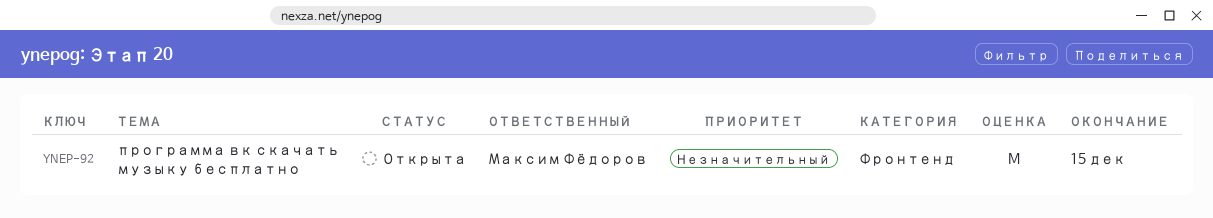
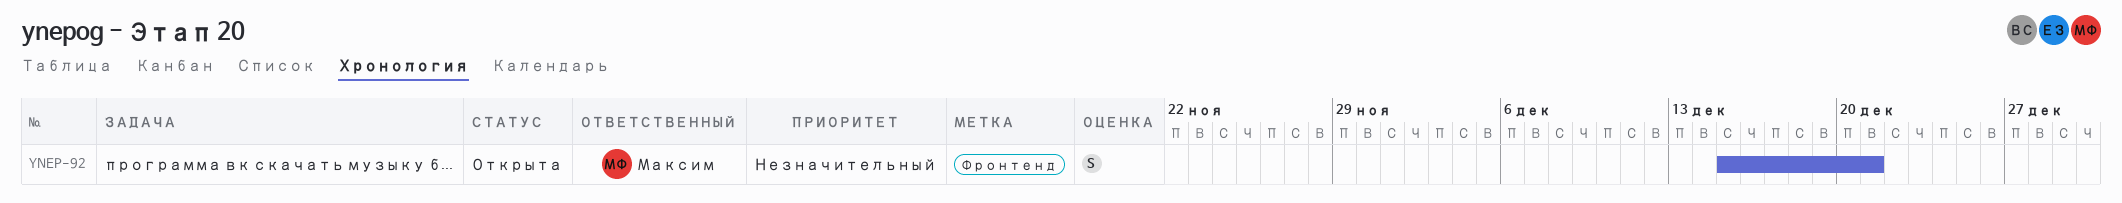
YNEP-92, estimate: M -> S
YNEP-92, due: Dec 15 -> Dec 21

